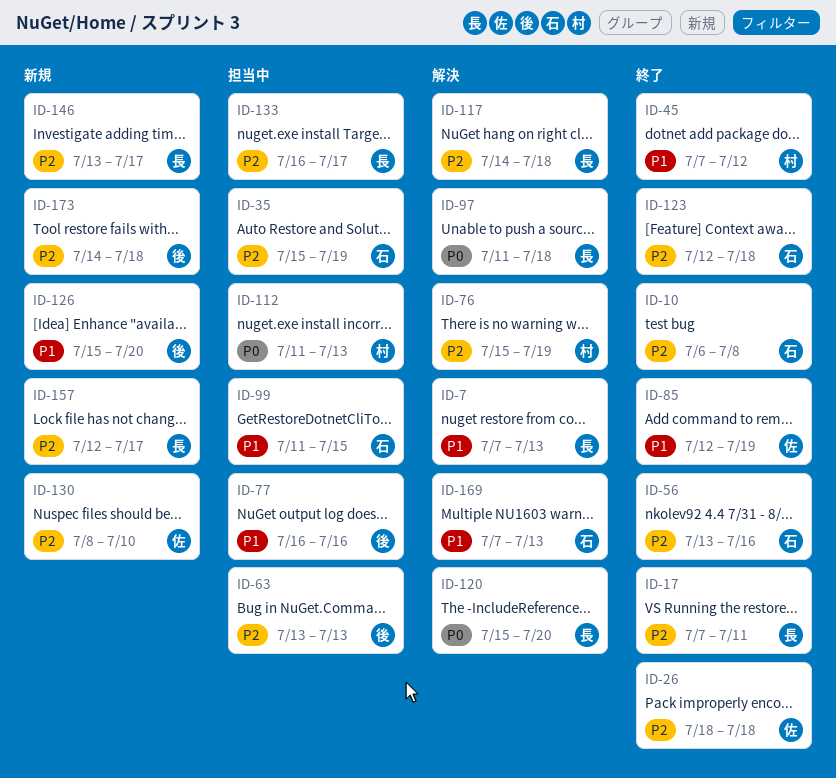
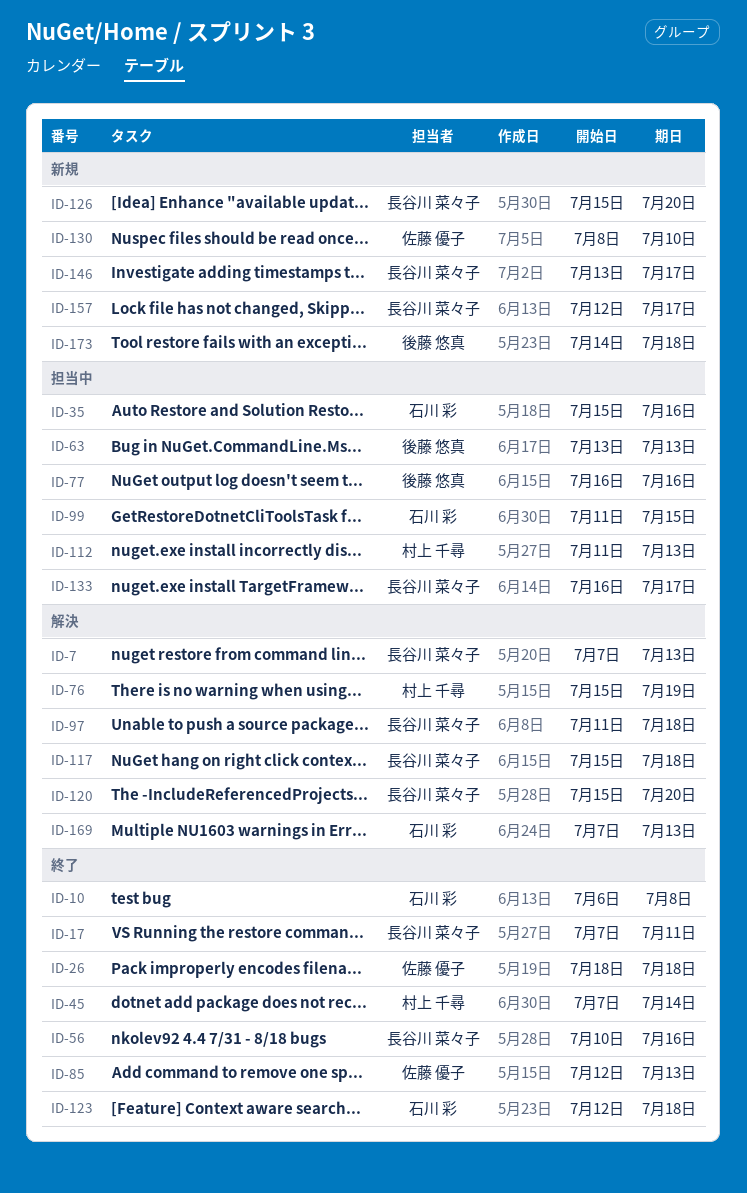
ID-35, due: Jul 19 -> Jul 16
ID-45, due: Jul 12 -> Jul 14
ID-56, owner: 石川 彩 -> 長谷川 菜々子
ID-56, start: Jul 13 -> Jul 10
ID-85, due: Jul 19 -> Jul 13
ID-117, start: Jul 14 -> Jul 15
ID-126, owner: 後藤 悠真 -> 長谷川 菜々子

